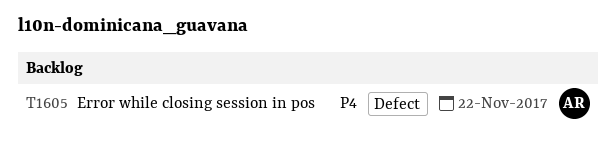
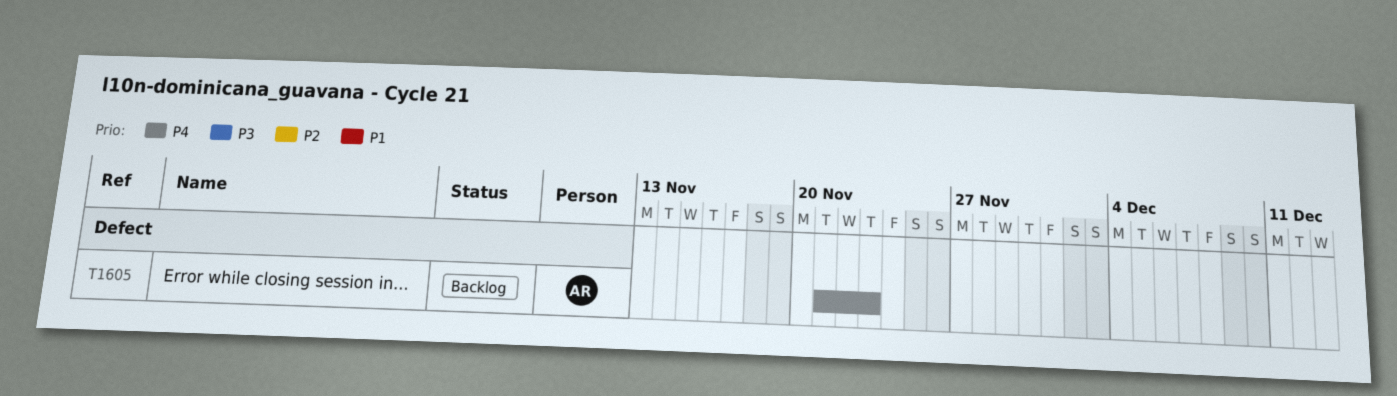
T1605, due: Nov 22 -> Nov 23

